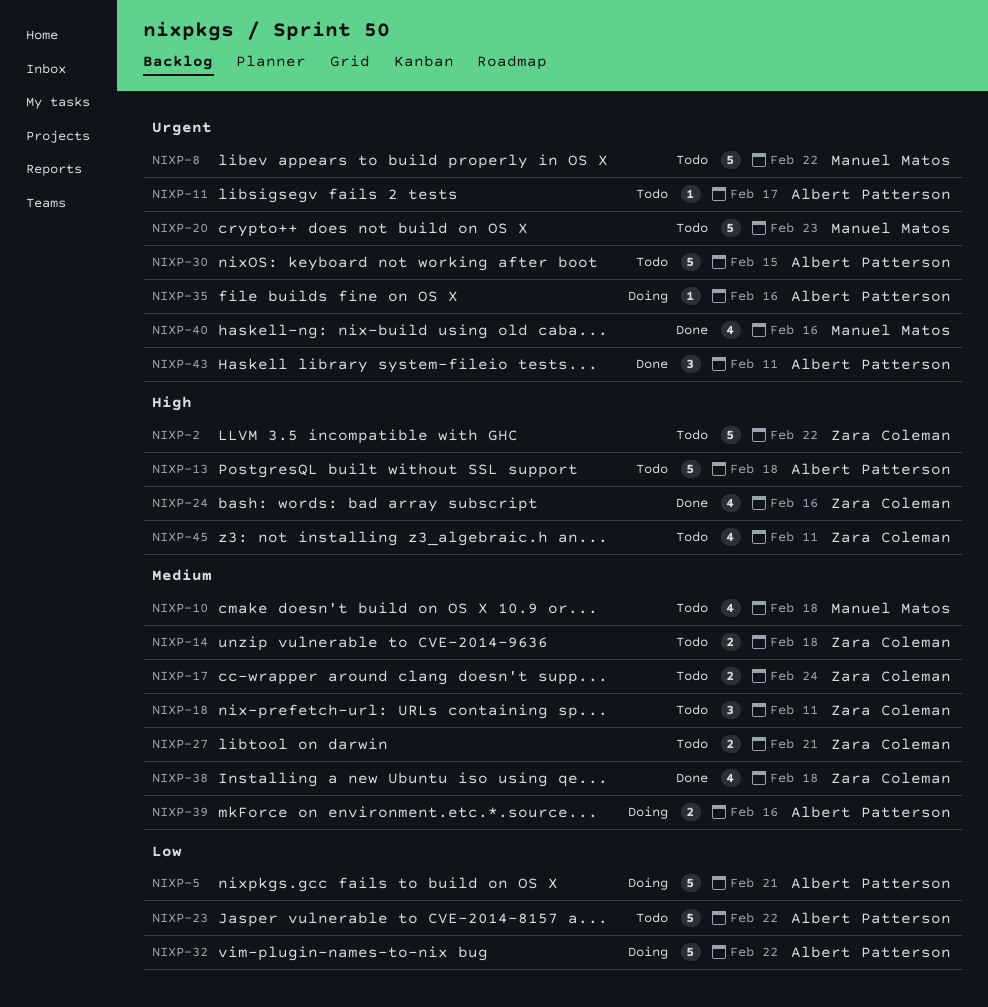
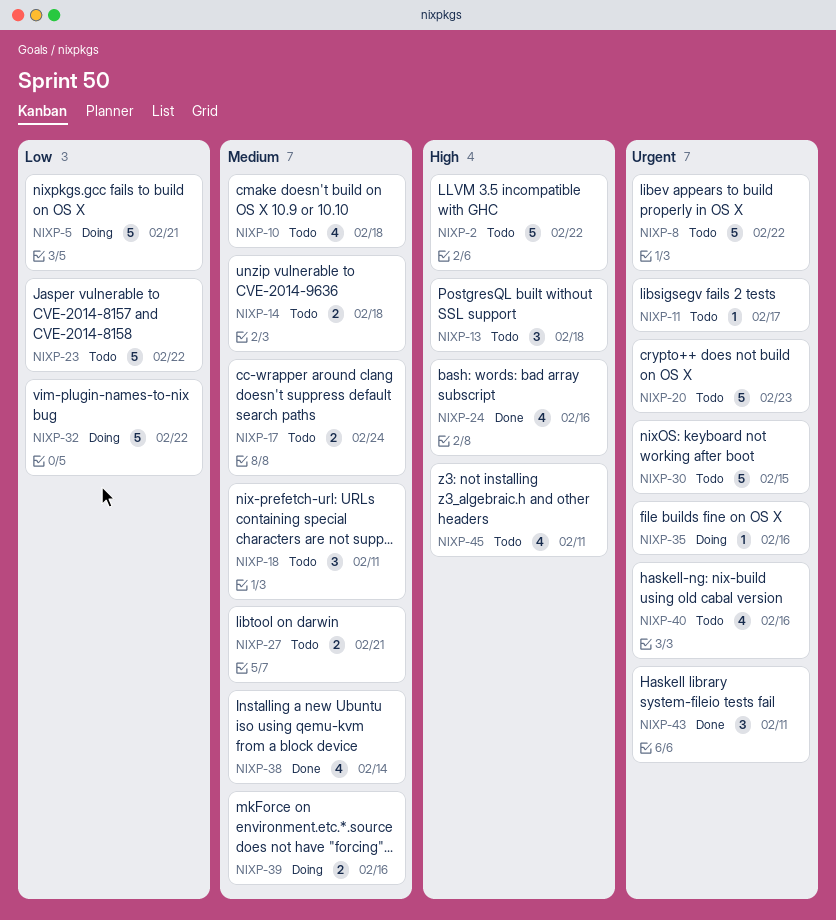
NIXP-13, estimate: 5 -> 3
NIXP-38, due: Feb 18 -> Feb 14
NIXP-40, status: Done -> Todo

